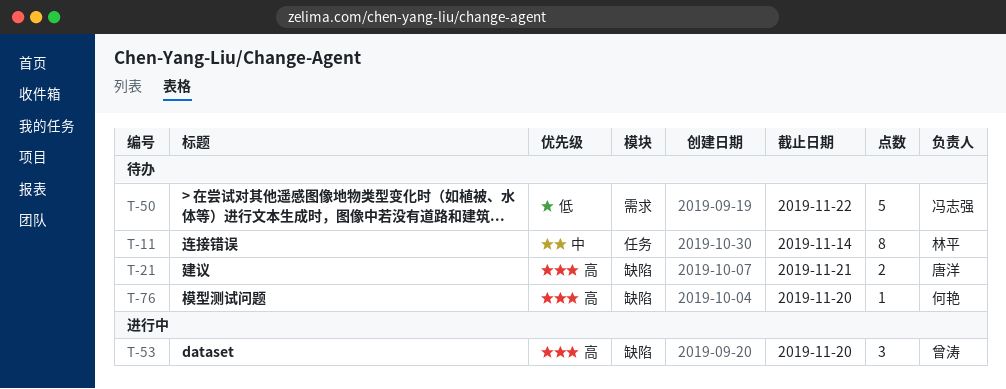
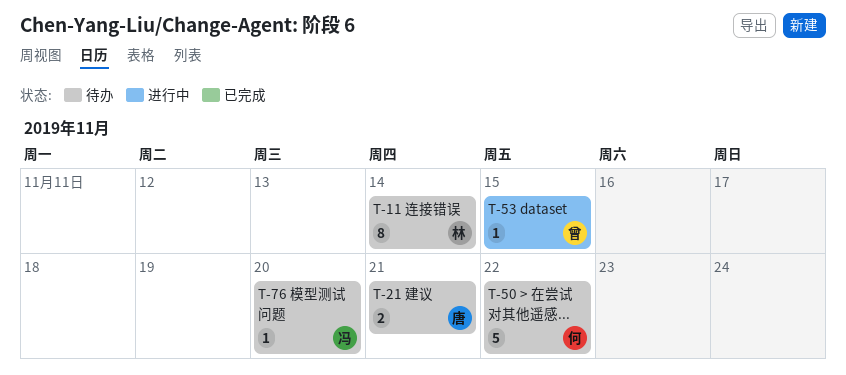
T-50, owner: 冯志强 -> 何艳
T-53, estimate: 3 -> 1
T-53, due: Nov 20 -> Nov 15
T-76, owner: 何艳 -> 冯志强

